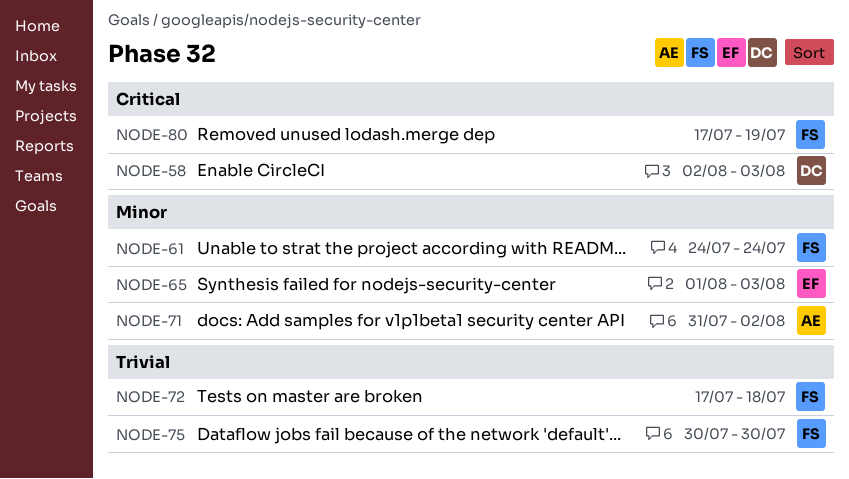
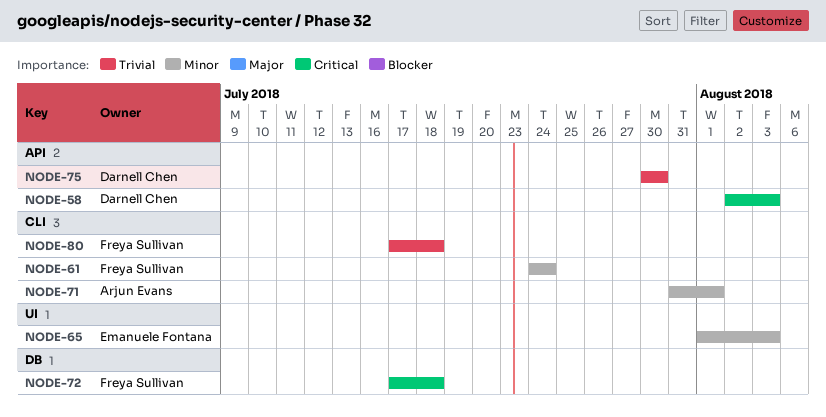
NODE-71, due: Aug 2 -> Aug 1
NODE-72, priority: Trivial -> Critical
NODE-75, owner: Freya Sullivan -> Darnell Chen
NODE-80, priority: Critical -> Trivial
NODE-80, due: Jul 19 -> Jul 18

